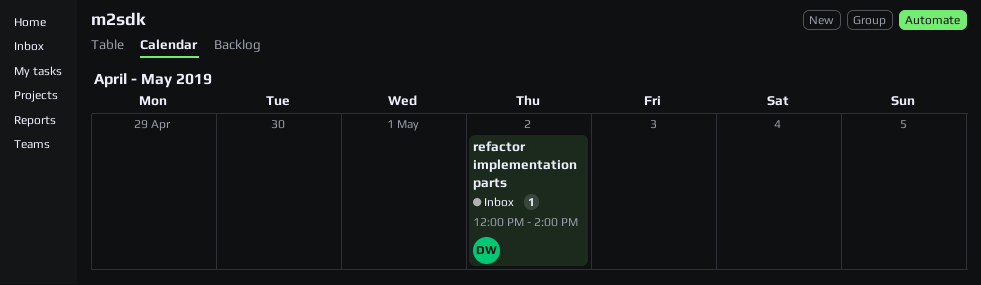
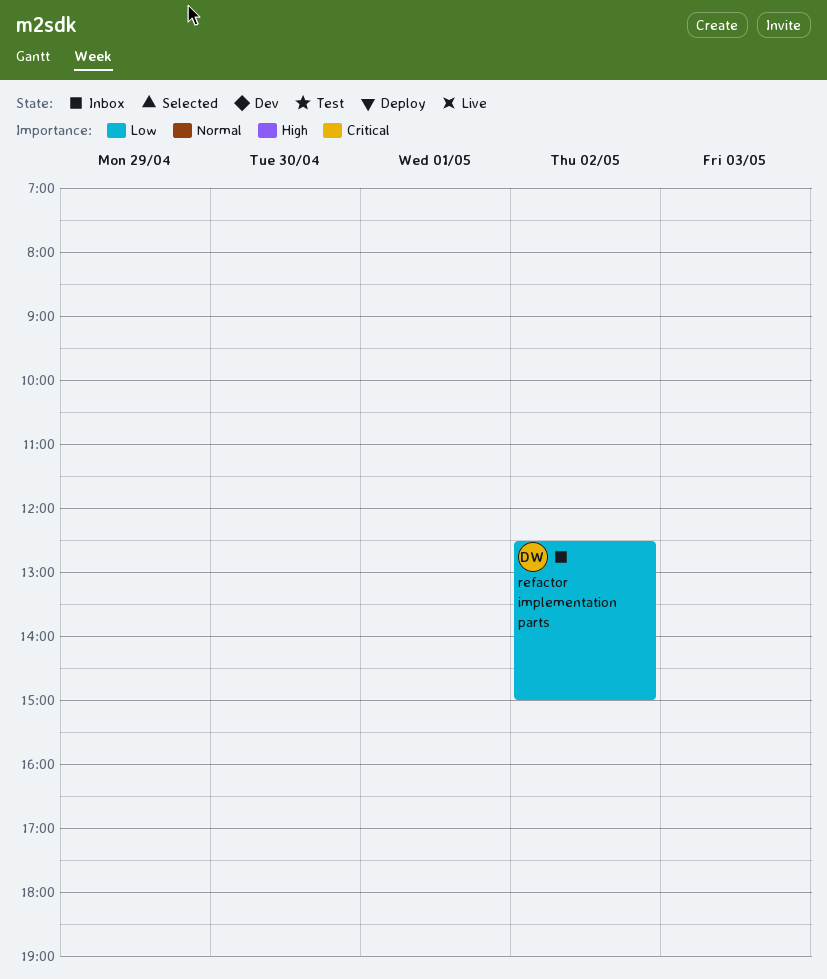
refactor implementation parts, begins: 12:00 -> 12:30
refactor implementation parts, ends: 14:00 -> 15:00

